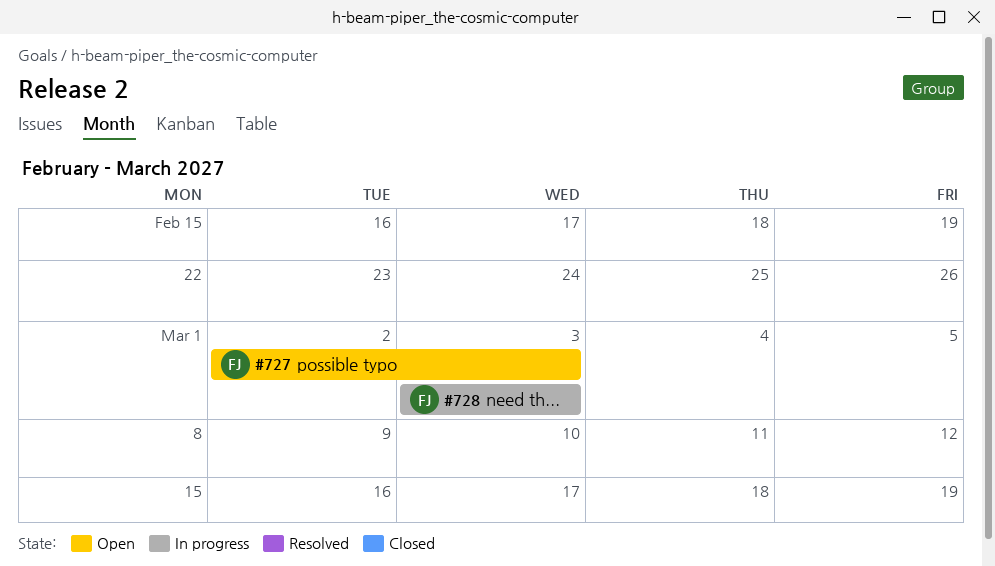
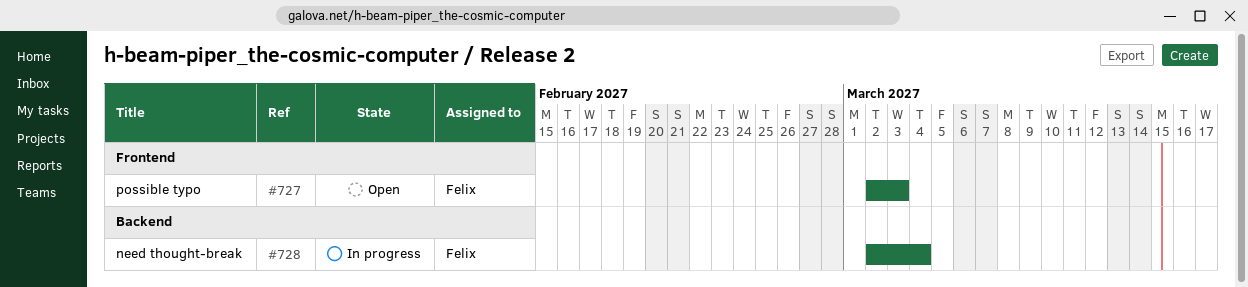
#728, start: Mar 3 -> Mar 2
#728, due: Mar 3 -> Mar 4

